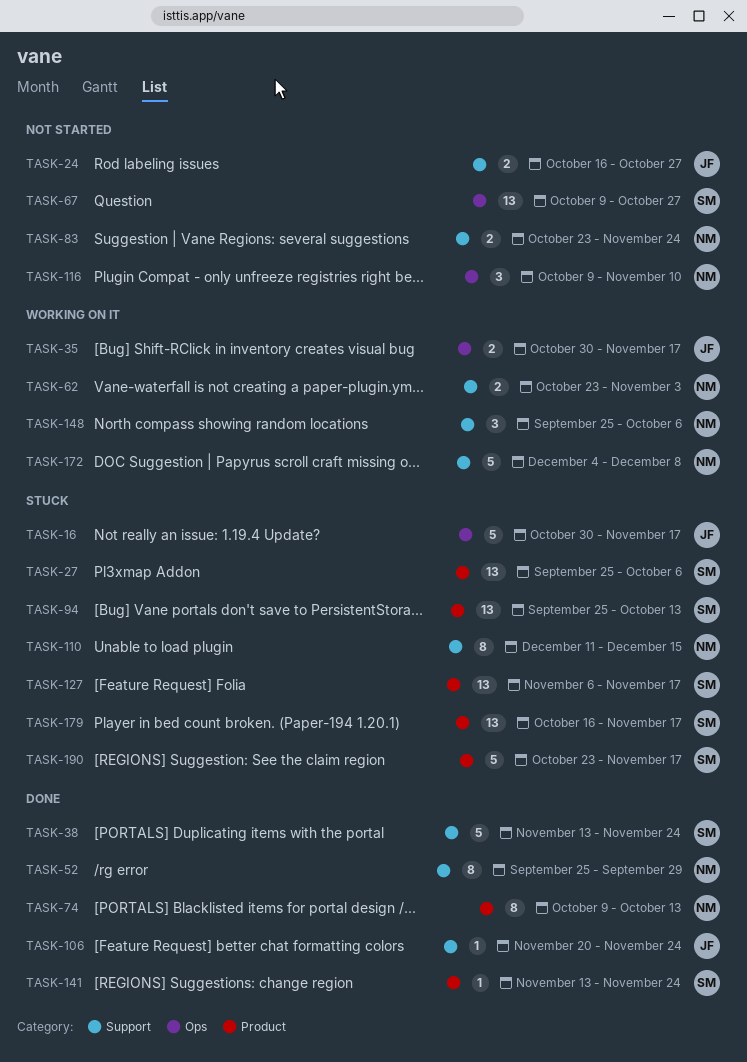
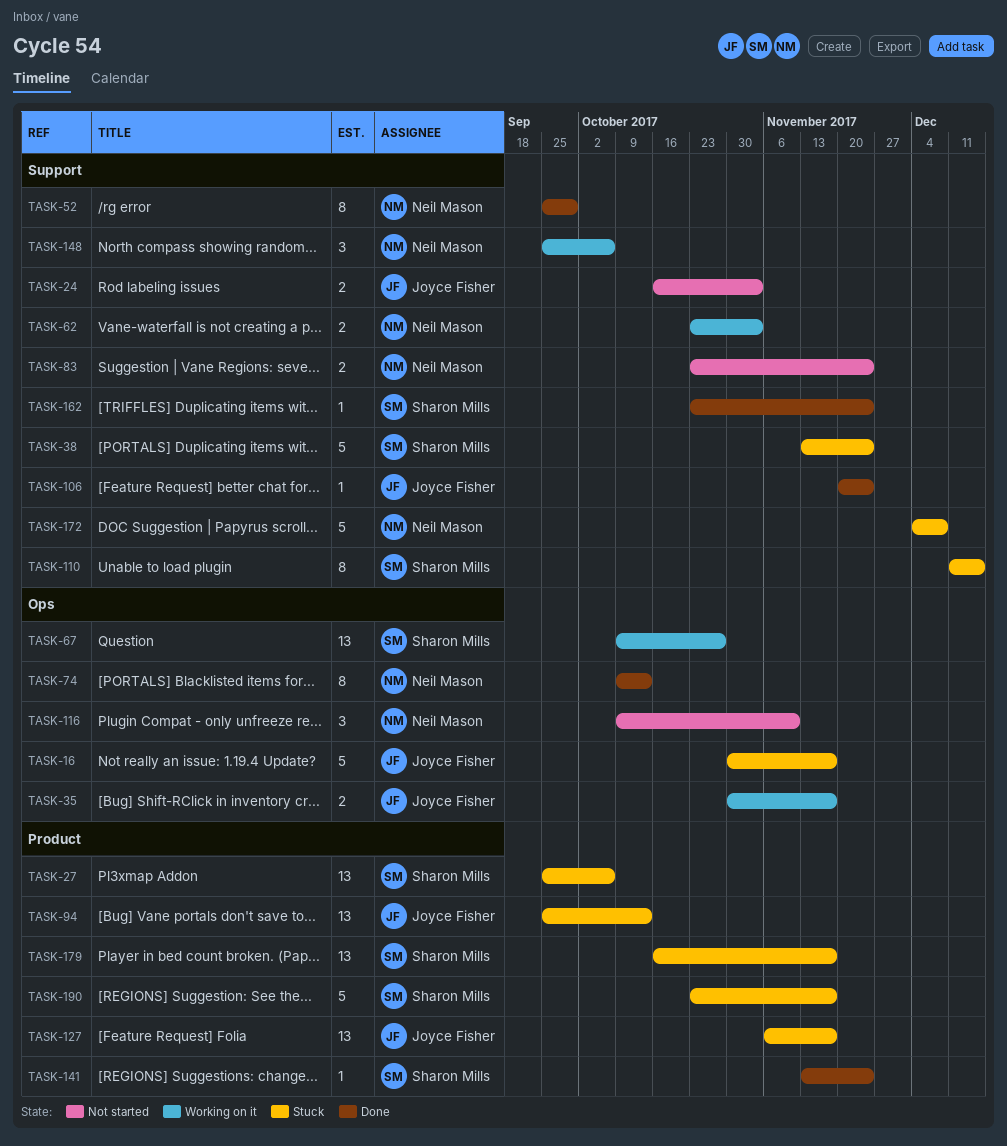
TASK-24, due: Oct 27 -> Nov 3
TASK-38, status: Done -> Stuck
TASK-67, status: Not started -> Working on it
TASK-74, label: Product -> Ops
TASK-94, owner: Sharon Mills -> Joyce Fisher
TASK-110, owner: Neil Mason -> Sharon Mills
TASK-127, owner: Sharon Mills -> Joyce Fisher
TASK-162: none -> present
TASK-172, status: Working on it -> Stuck

